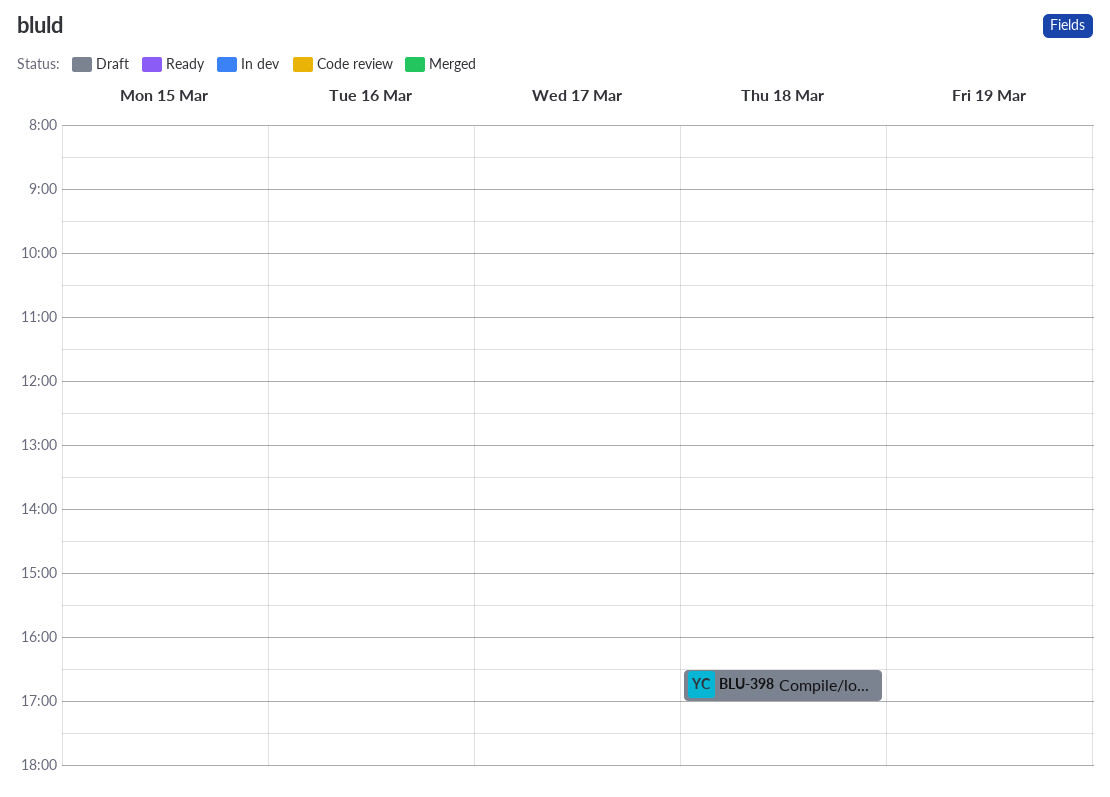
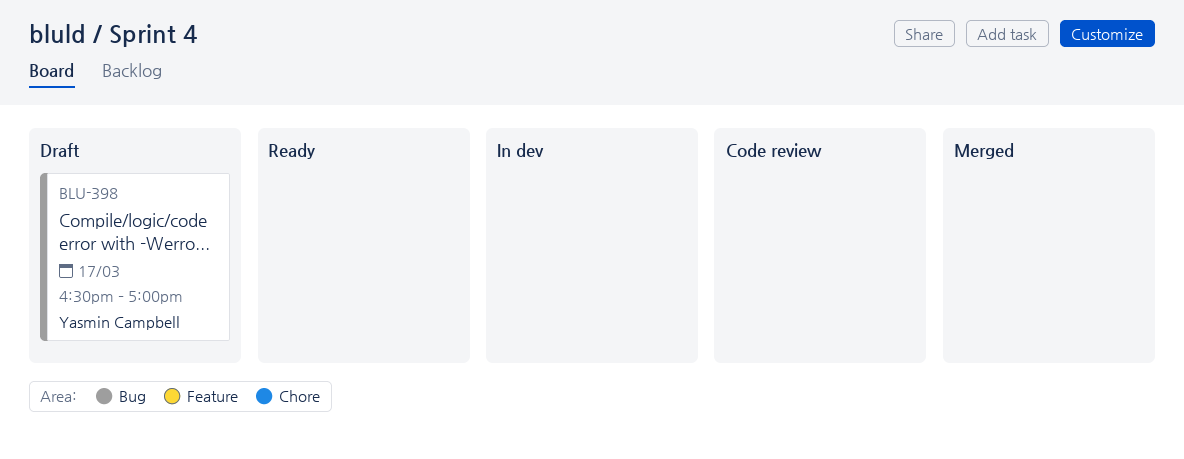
BLU-398, day: Mar 18 -> Mar 17

